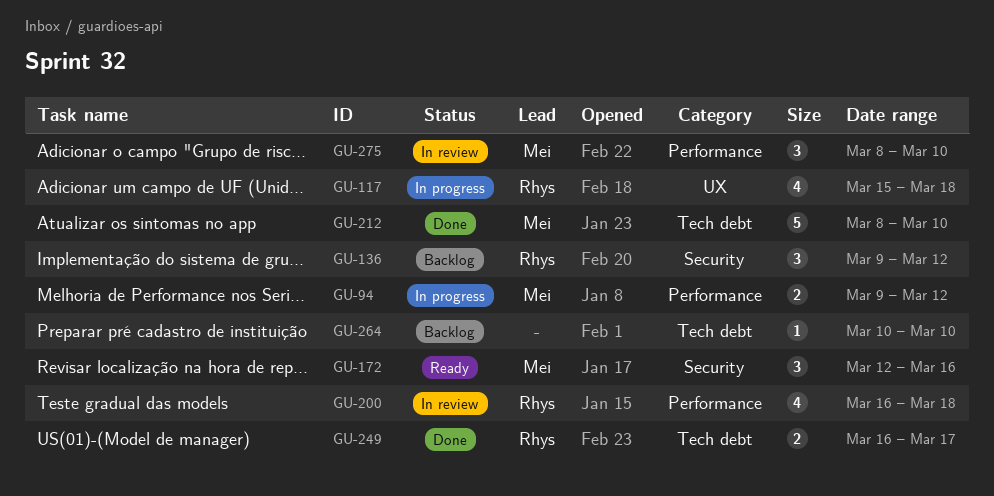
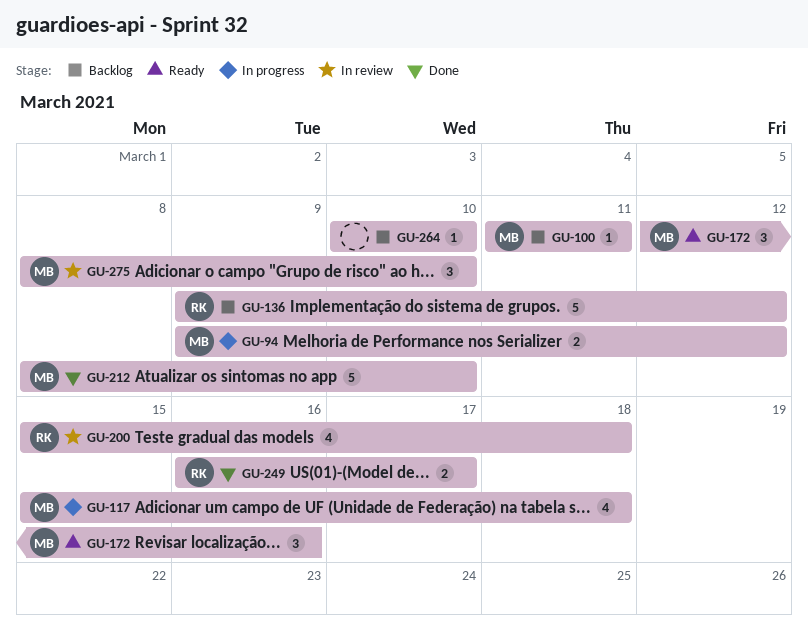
GU-100: none -> present
GU-117, owner: Rhys -> Mei
GU-136, estimate: 3 -> 5
GU-200, start: Mar 16 -> Mar 15

